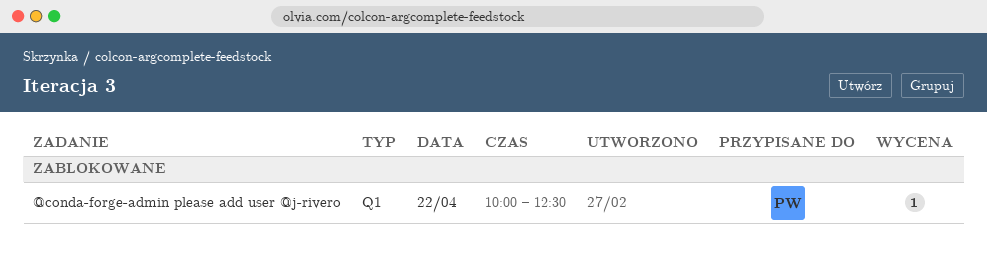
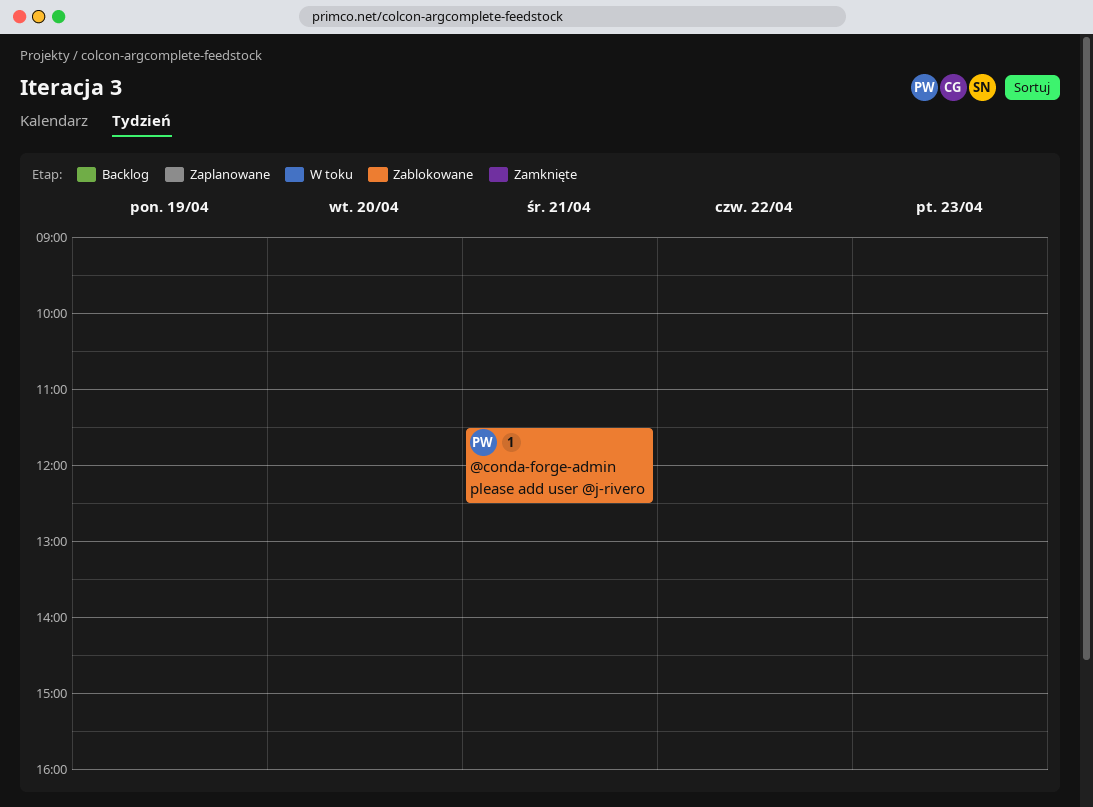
@conda-forge-admin please add user @j-rivero, day: Apr 22 -> Apr 21
@conda-forge-admin please add user @j-rivero, begins: 10:00 -> 11:30

